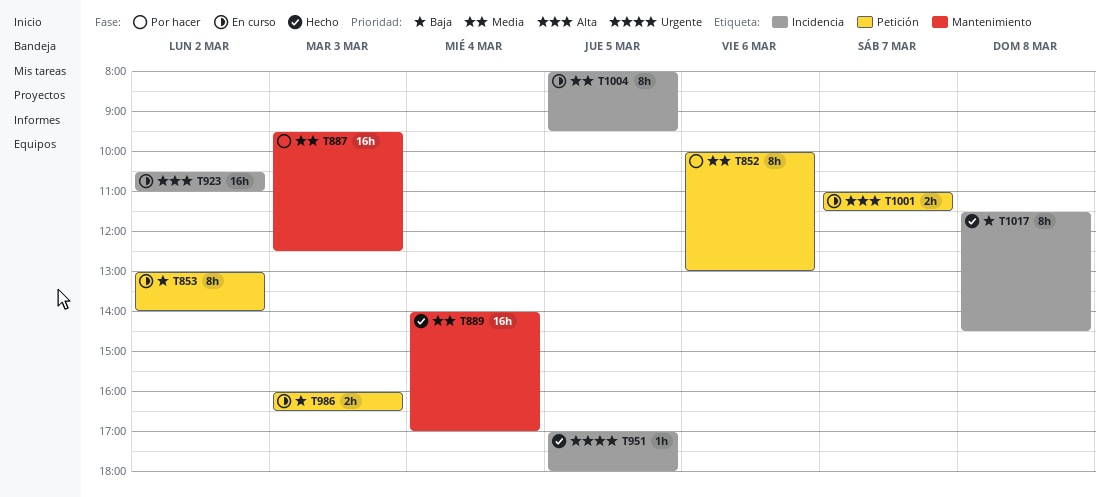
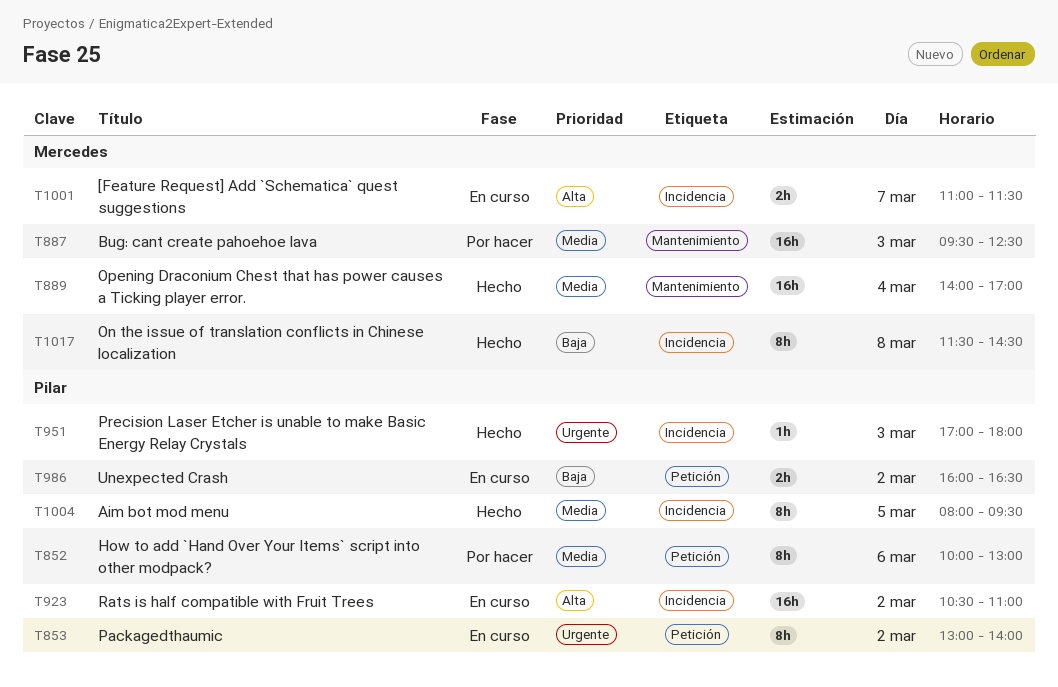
T853, priority: Baja -> Urgente
T951, day: Mar 5 -> Mar 3
T986, day: Mar 3 -> Mar 2
T1001, label: Petición -> Incidencia
T1004, status: En curso -> Hecho

